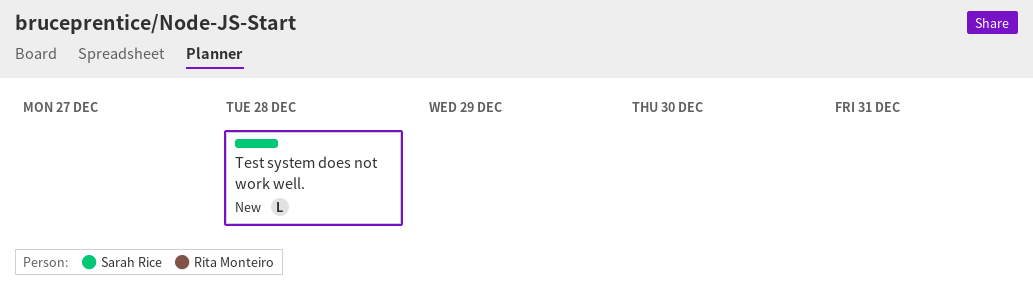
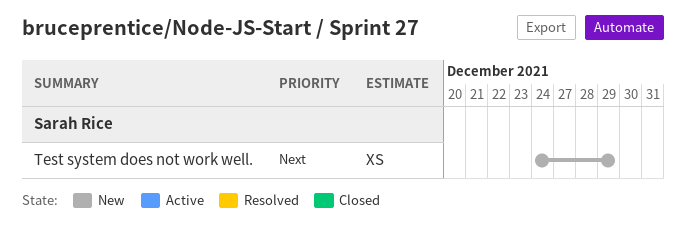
Test system does not work well., estimate: L -> XS
Test system does not work well., due: Dec 28 -> Dec 29

